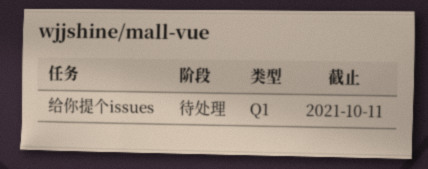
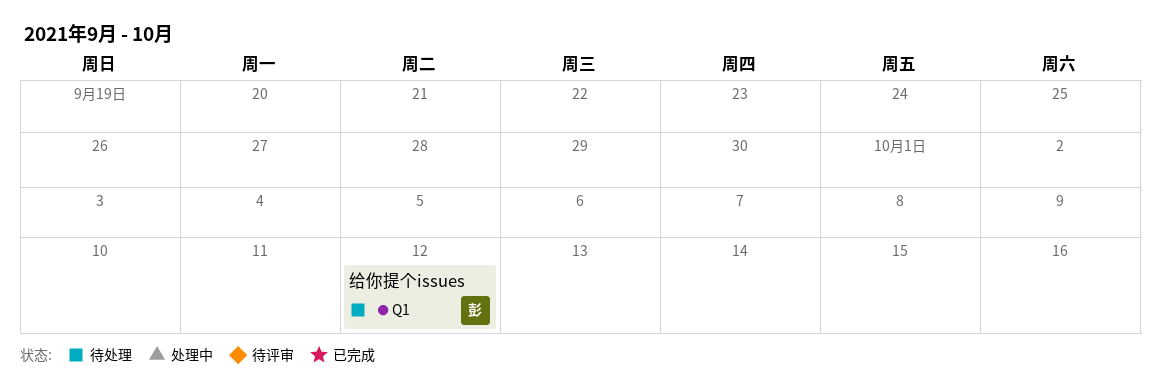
给你提个issues, due: Oct 11 -> Oct 12

